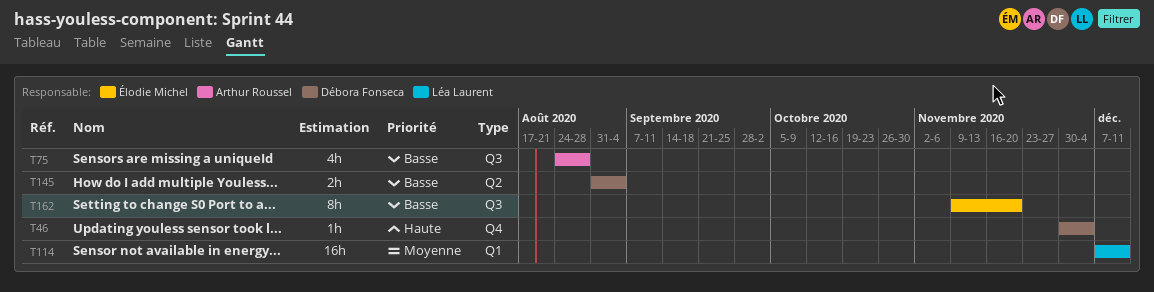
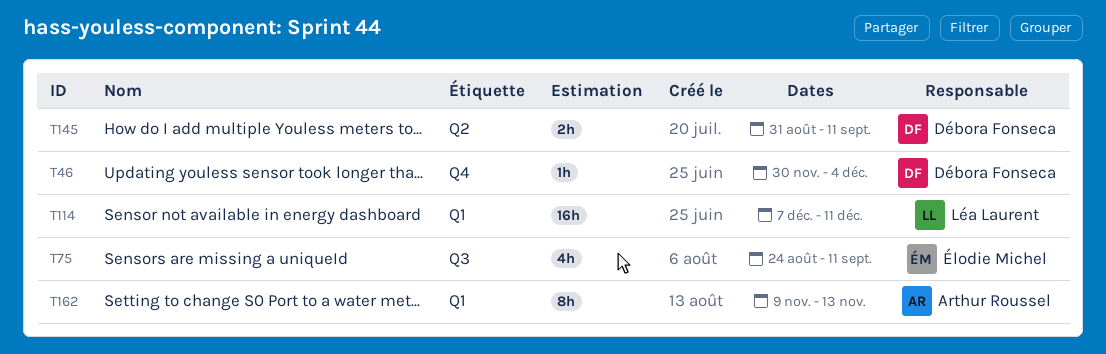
T75, owner: Arthur Roussel -> Élodie Michel
T75, due: Aug 28 -> Sep 11
T145, due: Sep 4 -> Sep 11
T162, owner: Élodie Michel -> Arthur Roussel
T162, label: Q3 -> Q1
T162, due: Nov 20 -> Nov 13

